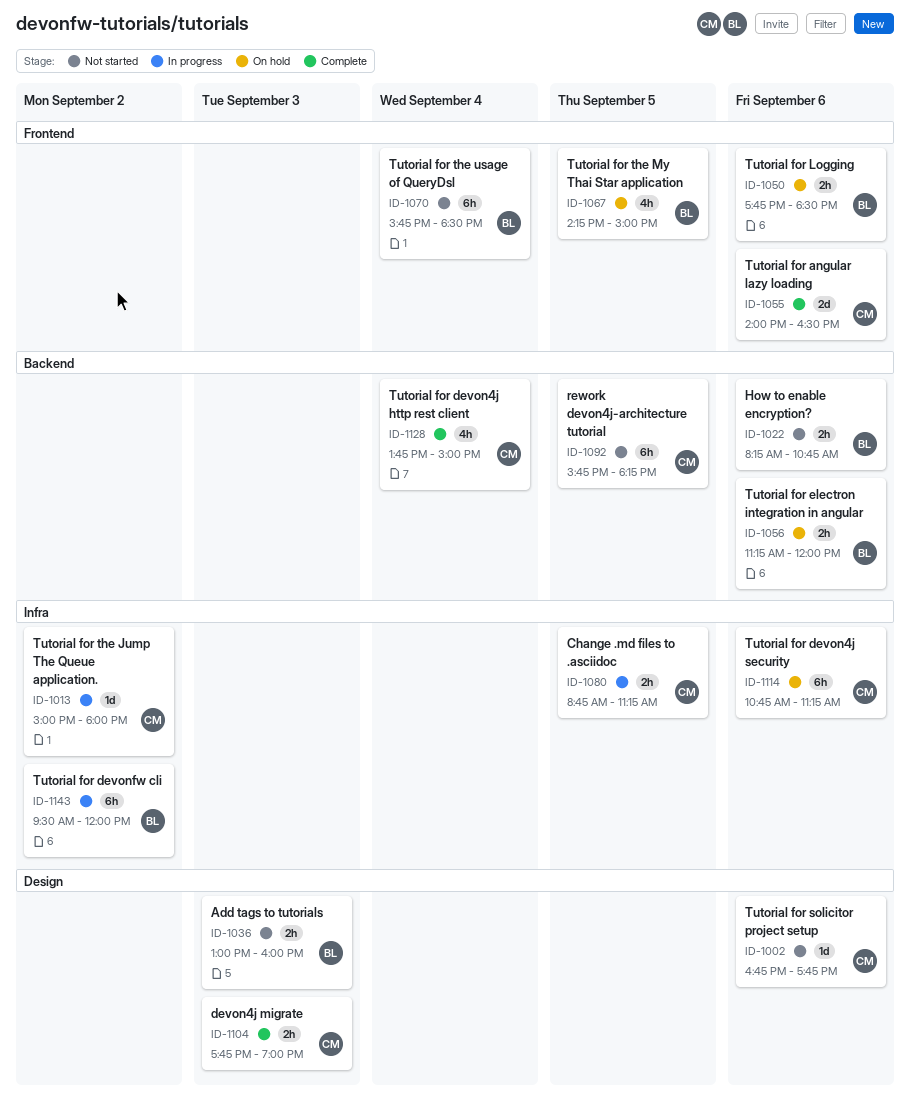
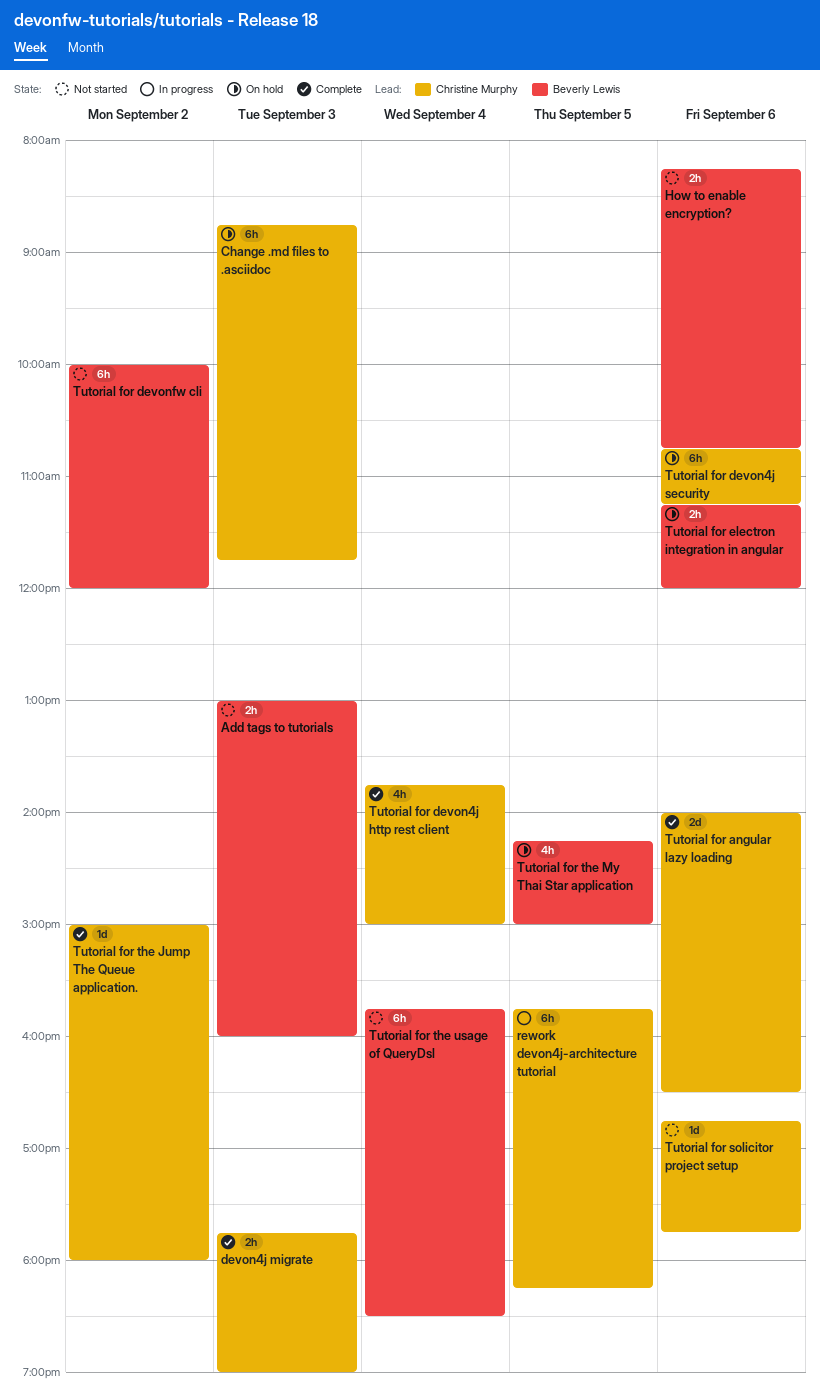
Change .md files to .asciidoc, status: In progress -> On hold
Change .md files to .asciidoc, estimate: 2h -> 6h
Change .md files to .asciidoc, day: Sep 5 -> Sep 3
Change .md files to .asciidoc, ends: 11:15 -> 11:45
rework devon4j-architecture tutorial, status: Not started -> In progress
Tutorial for devonfw cli, status: In progress -> Not started
Tutorial for devonfw cli, begins: 09:30 -> 10:00
Tutorial for Logging: present -> none
Tutorial for the Jump The Queue application., status: In progress -> Complete

